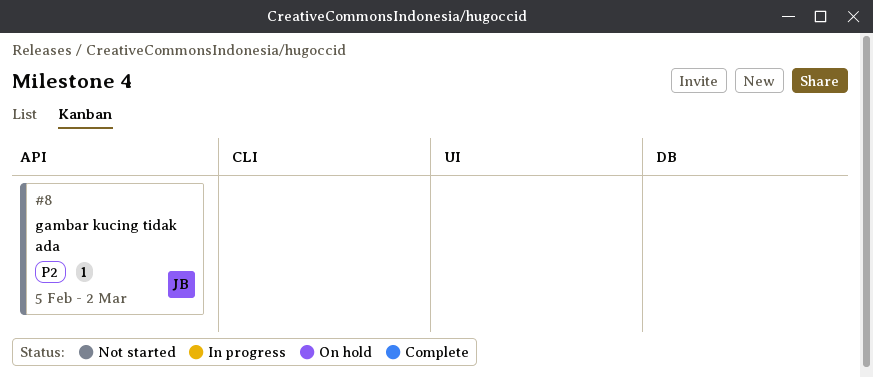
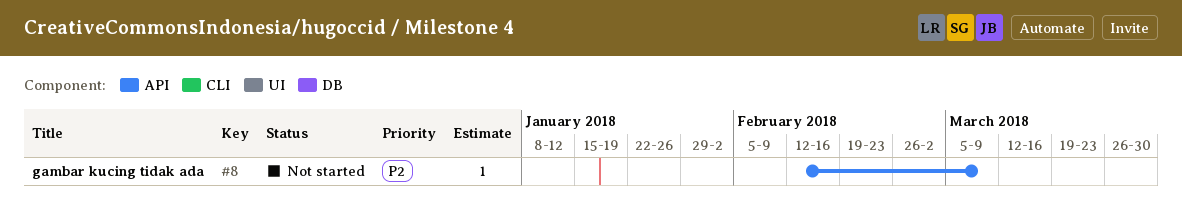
#8, start: Feb 5 -> Feb 12
#8, due: Mar 2 -> Mar 9

